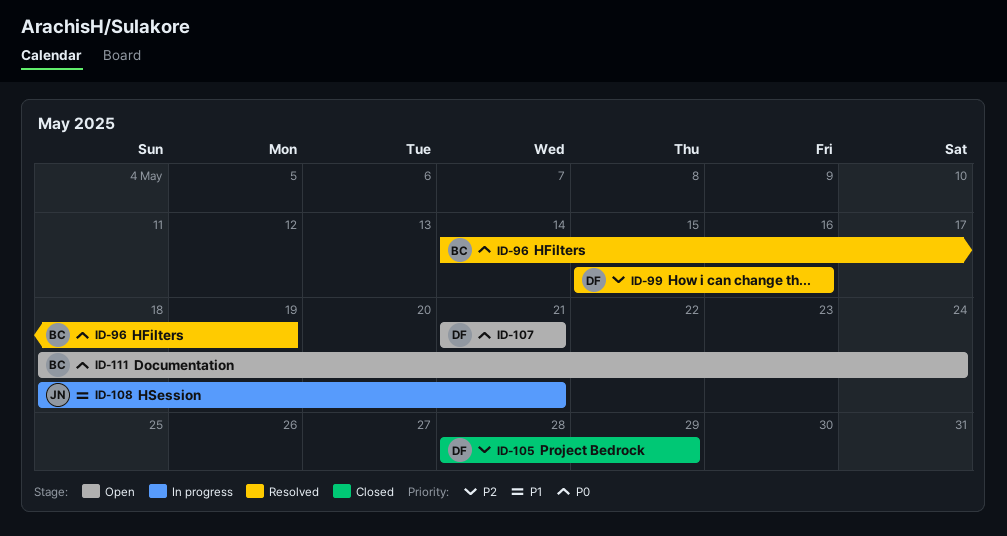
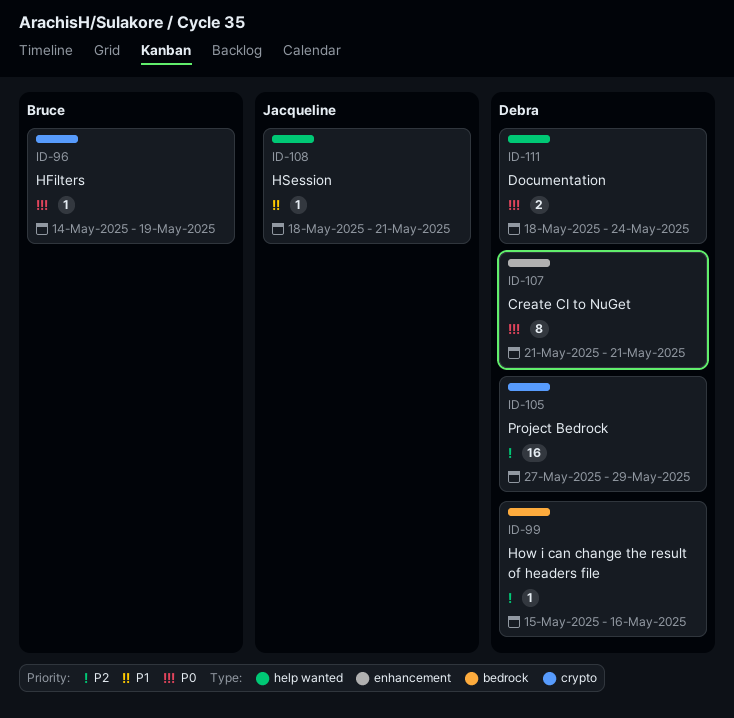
ID-105, start: May 28 -> May 27
ID-111, owner: Bruce -> Debra

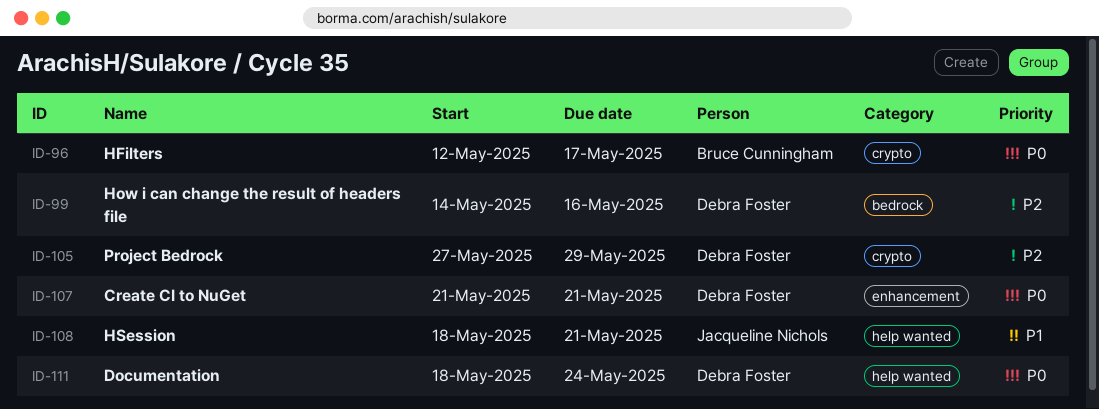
ID-96, start: May 14 -> May 12
ID-96, due: May 19 -> May 17
ID-99, start: May 15 -> May 14

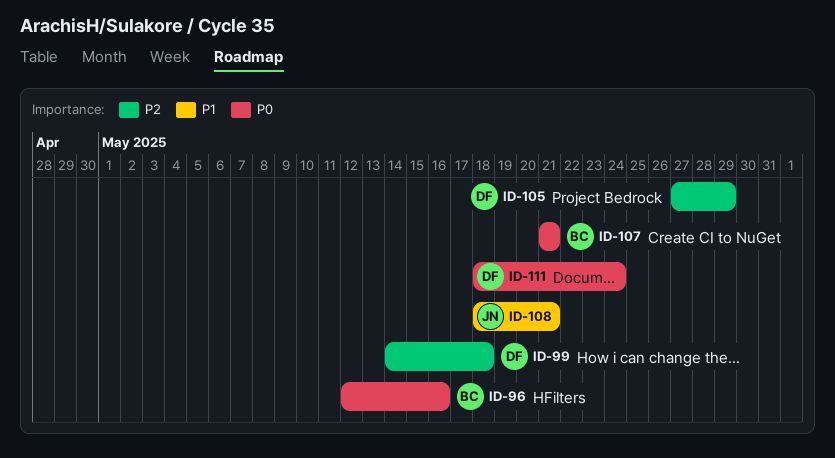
ID-96, due: May 17 -> May 16
ID-99, due: May 16 -> May 18
ID-107, owner: Debra Foster -> Bruce Cunningham

